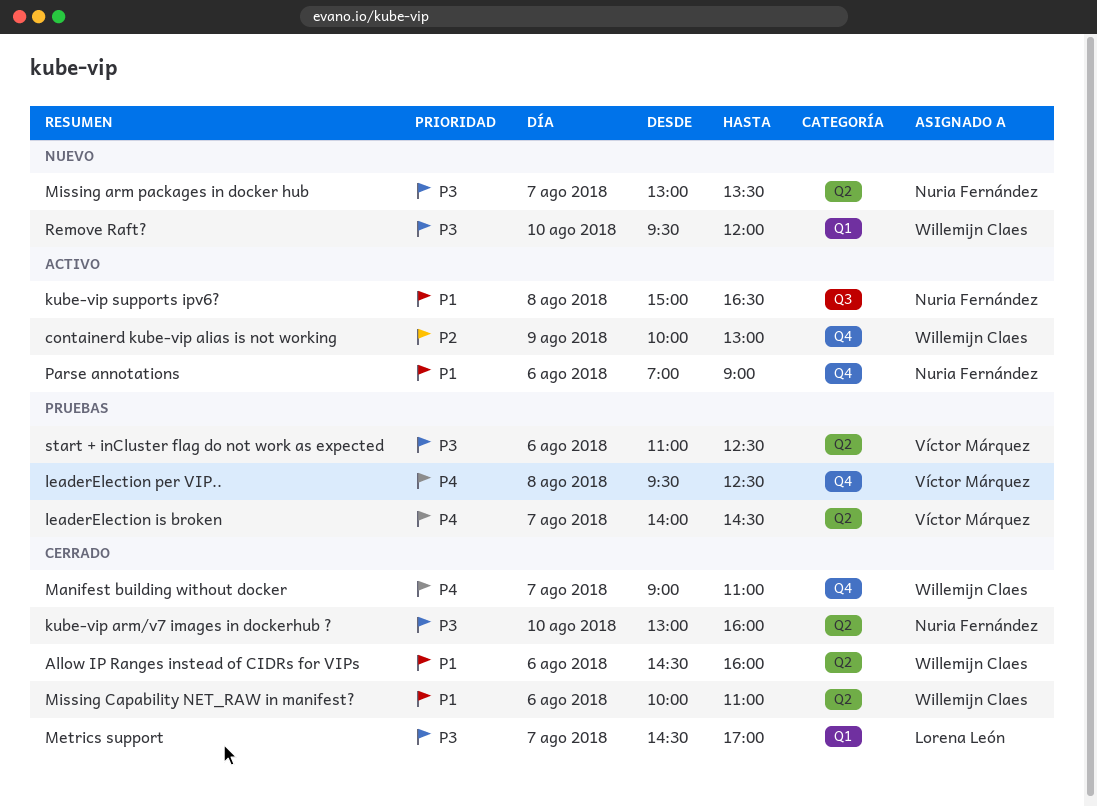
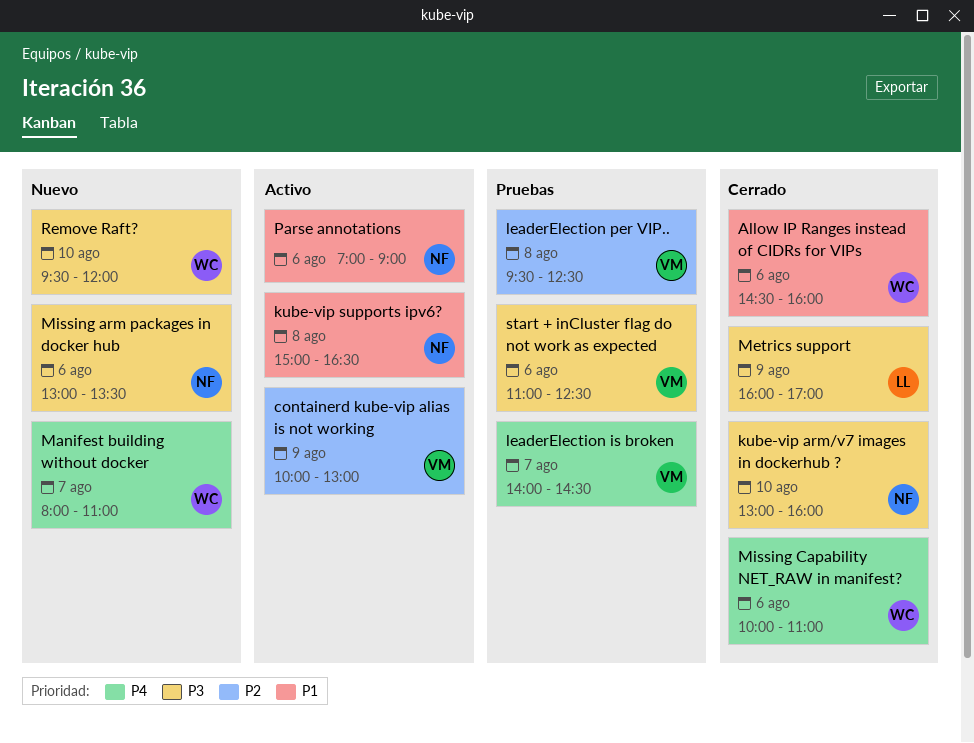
containerd kube-vip alias is not working, owner: Willemijn Claes -> Víctor Márquez
leaderElection per VIP.., priority: P4 -> P2
Manifest building without docker, status: Cerrado -> Nuevo
Manifest building without docker, begins: 09:00 -> 08:00
Metrics support, day: Aug 7 -> Aug 9
Metrics support, begins: 14:30 -> 16:00
Missing arm packages in docker hub, day: Aug 7 -> Aug 6
Missing Capability NET_RAW in manifest?, priority: P1 -> P4

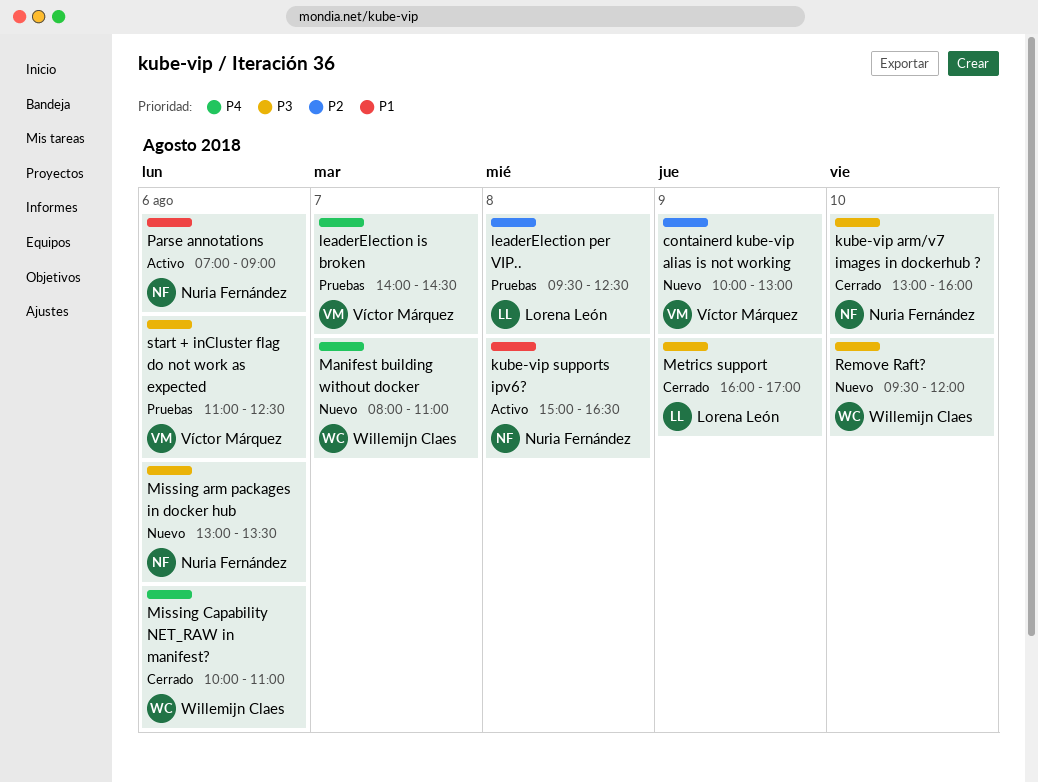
Allow IP Ranges instead of CIDRs for VIPs: present -> none
containerd kube-vip alias is not working, status: Activo -> Nuevo
leaderElection per VIP.., owner: Víctor Márquez -> Lorena León

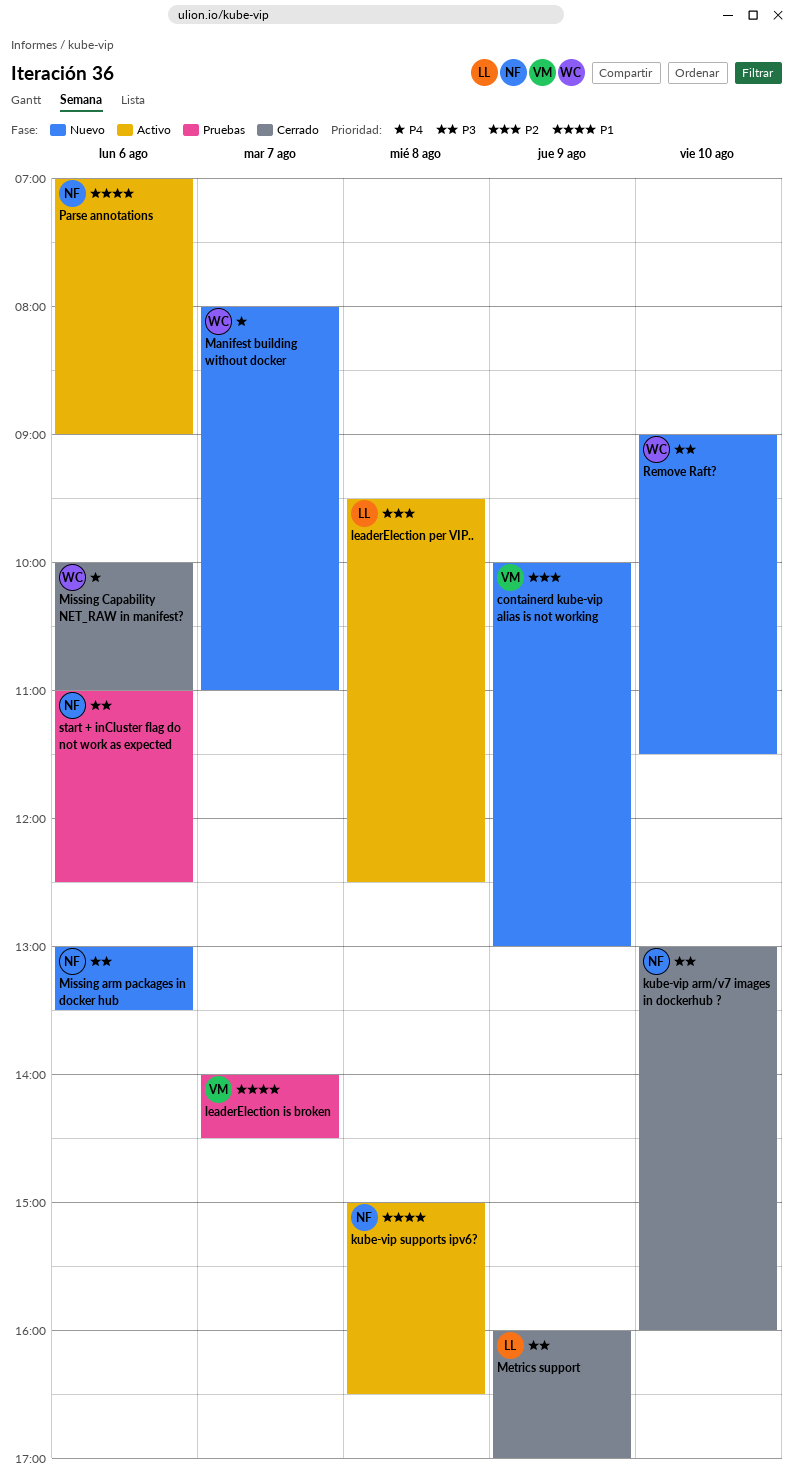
leaderElection is broken, priority: P4 -> P1
leaderElection per VIP.., status: Pruebas -> Activo
Remove Raft?, begins: 09:30 -> 09:00
Remove Raft?, ends: 12:00 -> 11:30
start + inCluster flag do not work as expected, owner: Víctor Márquez -> Nuria Fernández

